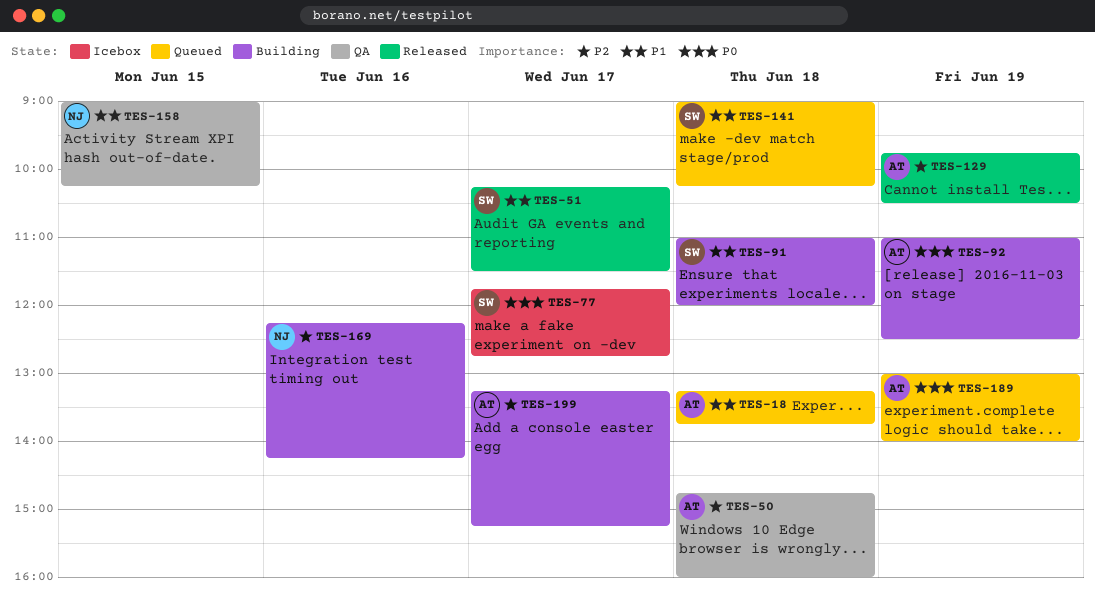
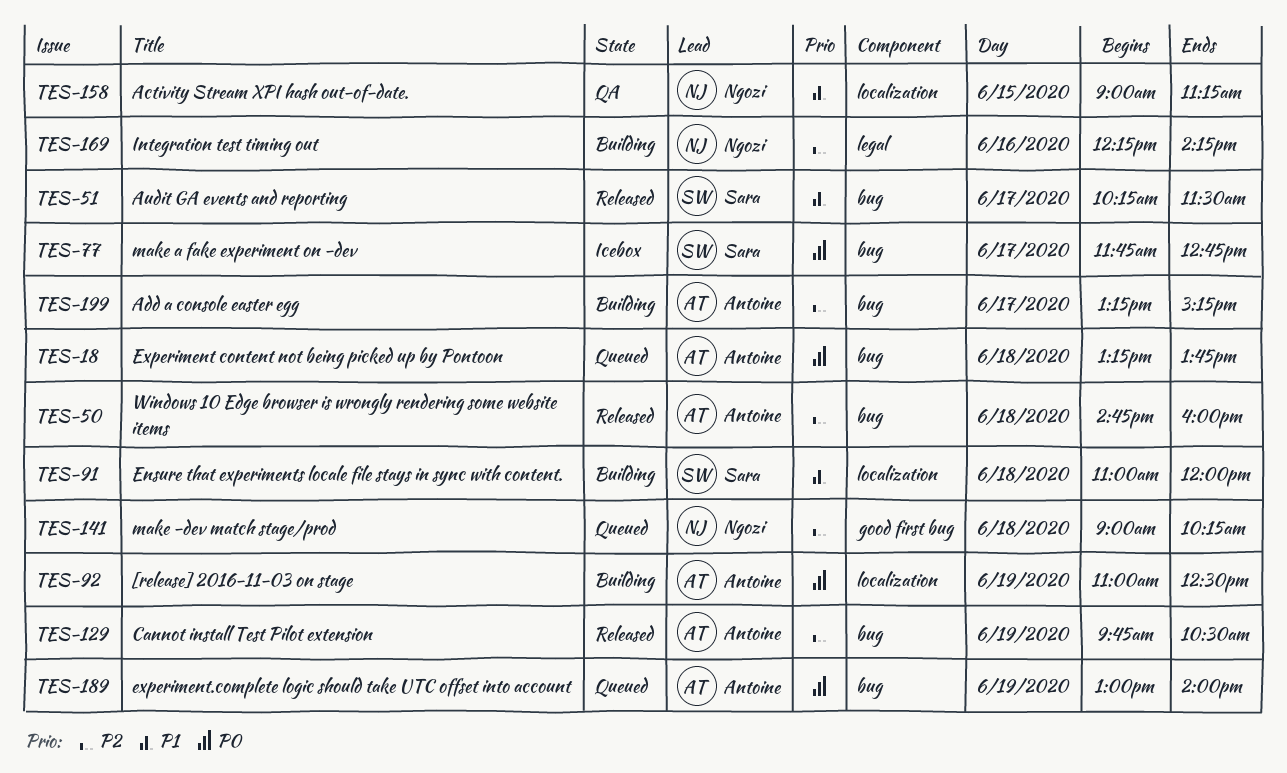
TES-18, priority: P1 -> P0
TES-50, status: QA -> Released
TES-141, owner: Sara -> Ngozi
TES-141, priority: P1 -> P2
TES-158, ends: 10:15 -> 11:15

